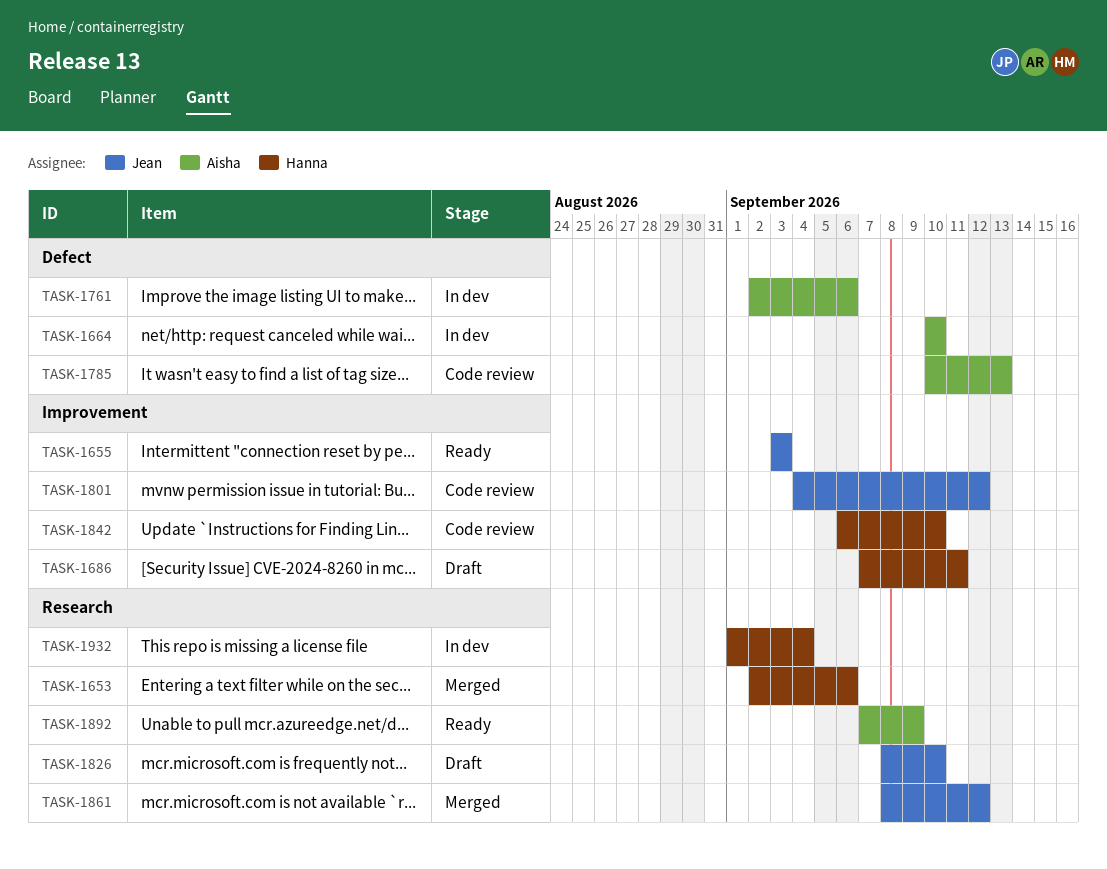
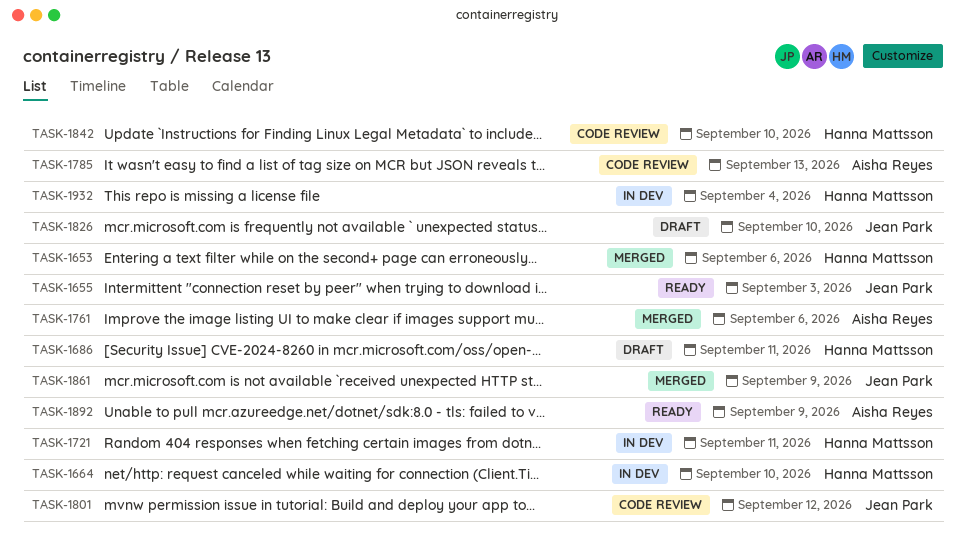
TASK-1664, owner: Aisha Reyes -> Hanna Mattsson
TASK-1721: none -> present
TASK-1761, status: In dev -> Merged
TASK-1861, due: Sep 12 -> Sep 9

